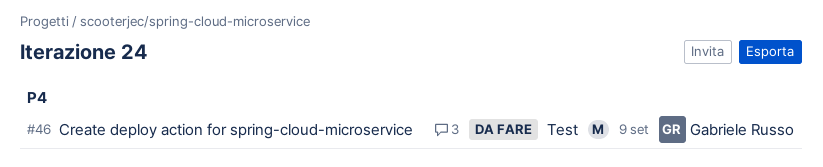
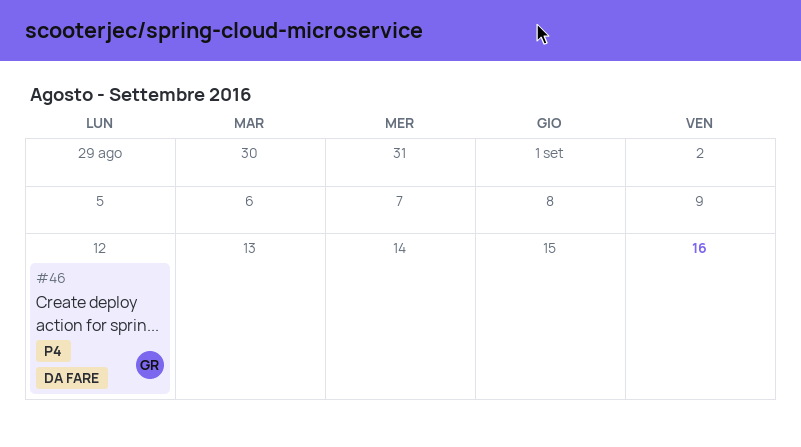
#46, due: Sep 9 -> Sep 12

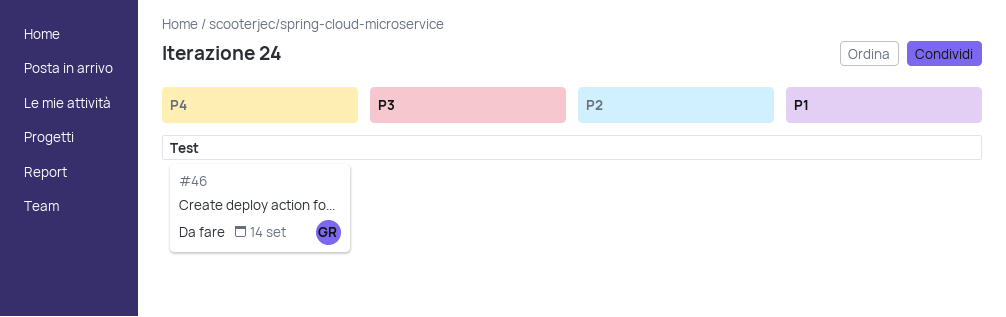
#46, due: Sep 12 -> Sep 14

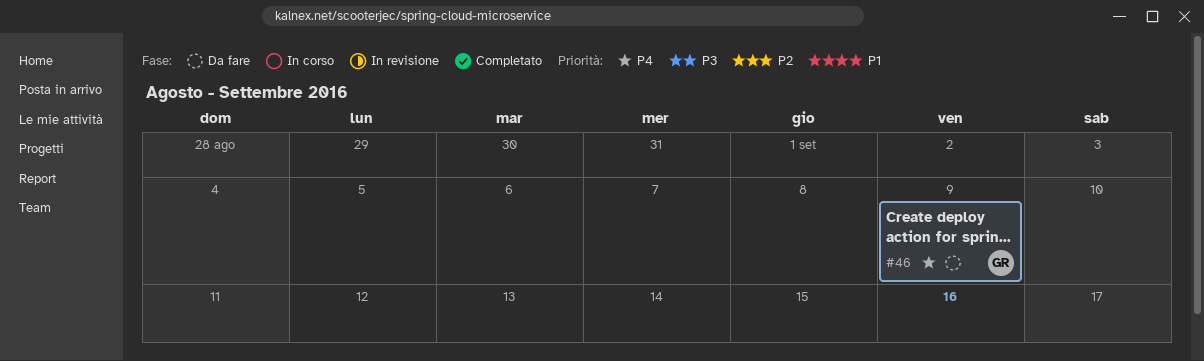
#46, due: Sep 14 -> Sep 9

